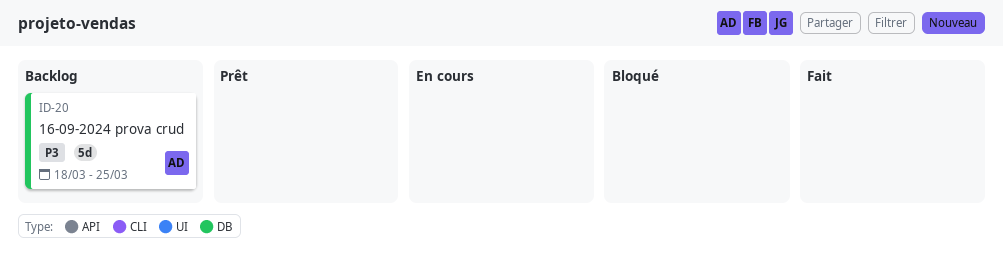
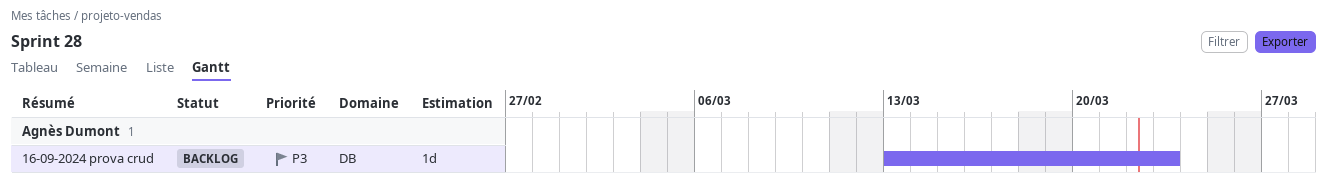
16-09-2024 prova crud, estimate: 5d -> 1d
16-09-2024 prova crud, start: Mar 18 -> Mar 13
16-09-2024 prova crud, due: Mar 25 -> Mar 23

